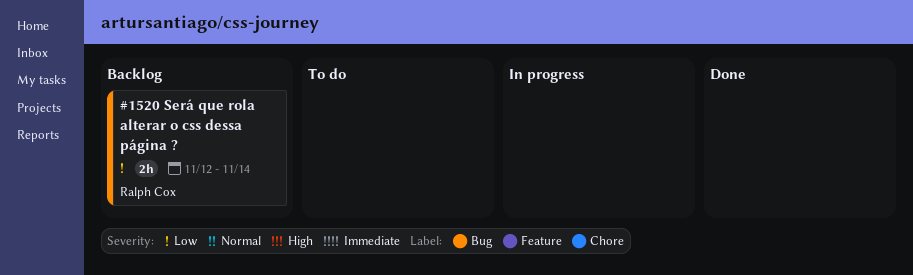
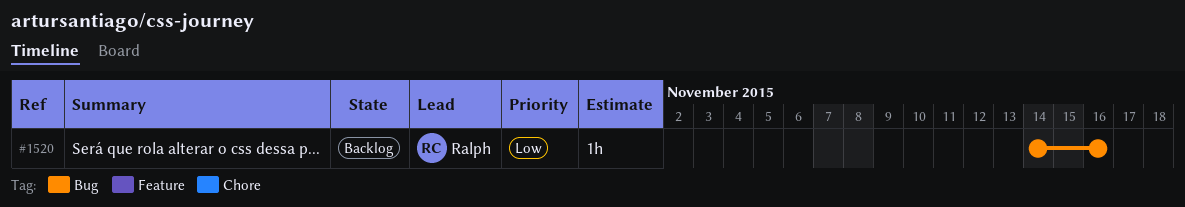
#1520, estimate: 2h -> 1h
#1520, start: Nov 12 -> Nov 14
#1520, due: Nov 14 -> Nov 16

